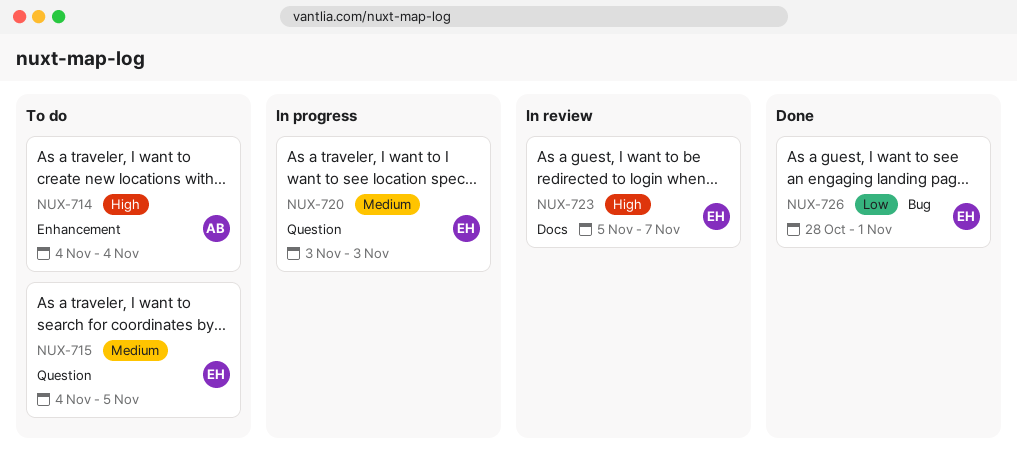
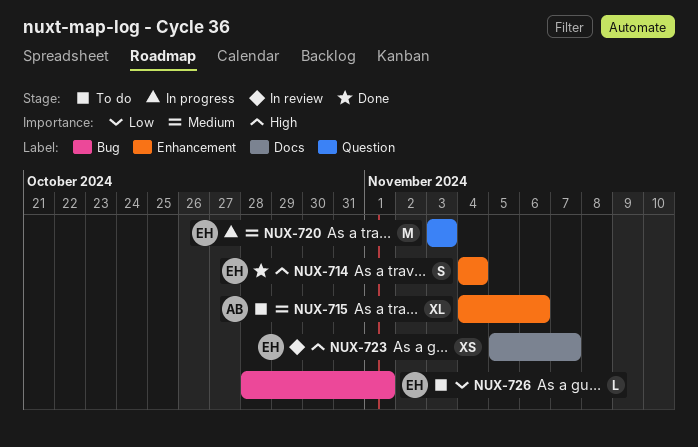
NUX-714, status: To do -> Done
NUX-714, owner: AB -> EH
NUX-715, owner: EH -> AB
NUX-715, label: Question -> Enhancement
NUX-715, due: Nov 5 -> Nov 6
NUX-726, status: Done -> To do

